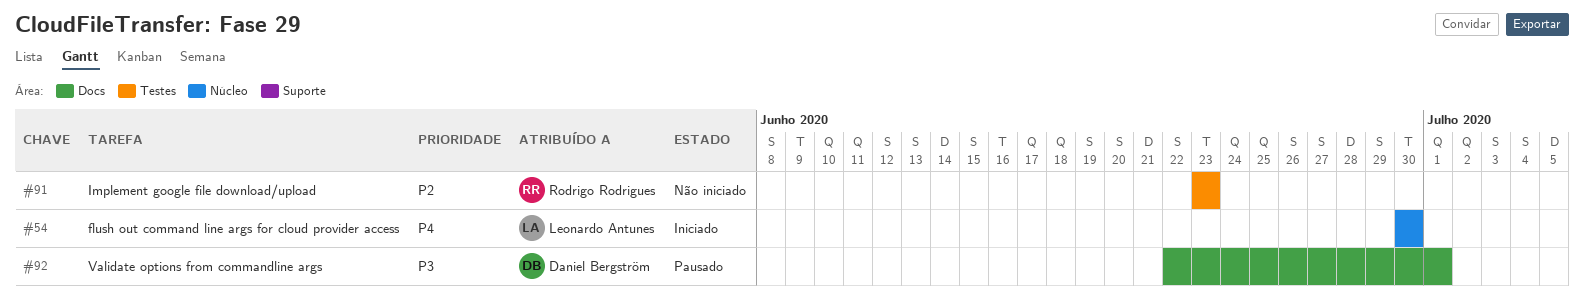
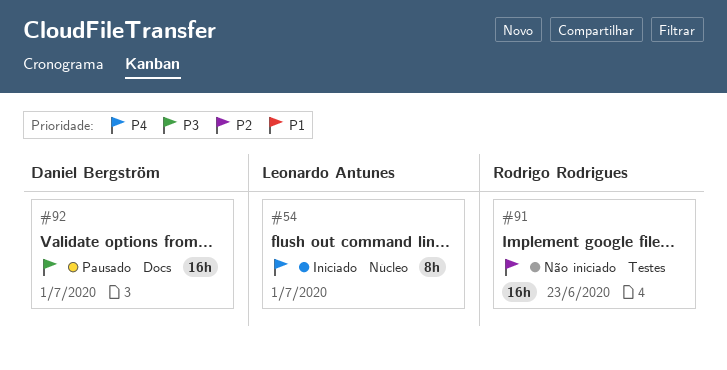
#54, due: Jun 30 -> Jul 1

